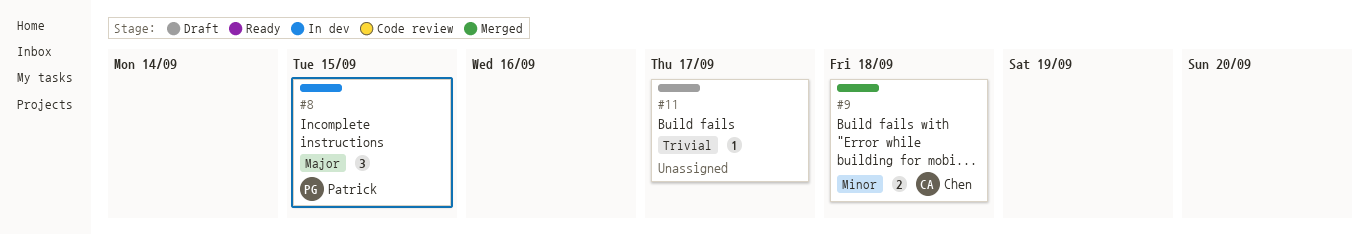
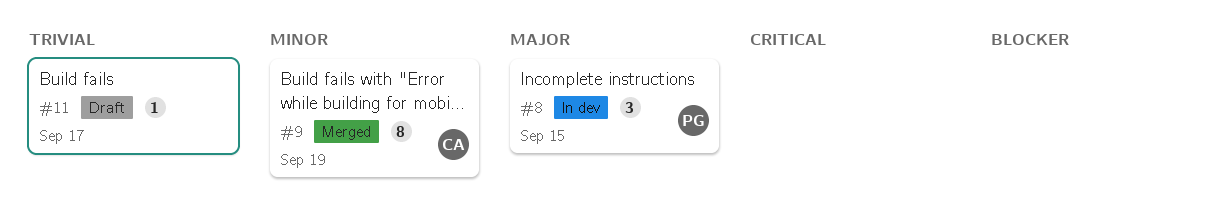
#9, estimate: 2 -> 8
#9, due: Sep 18 -> Sep 19

